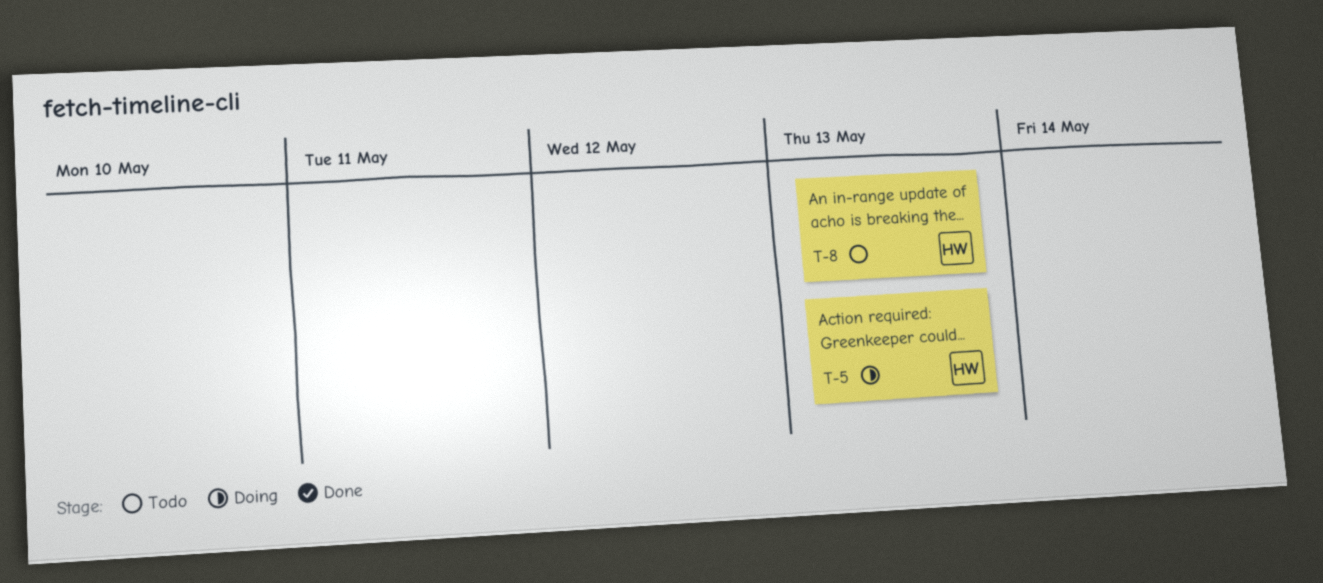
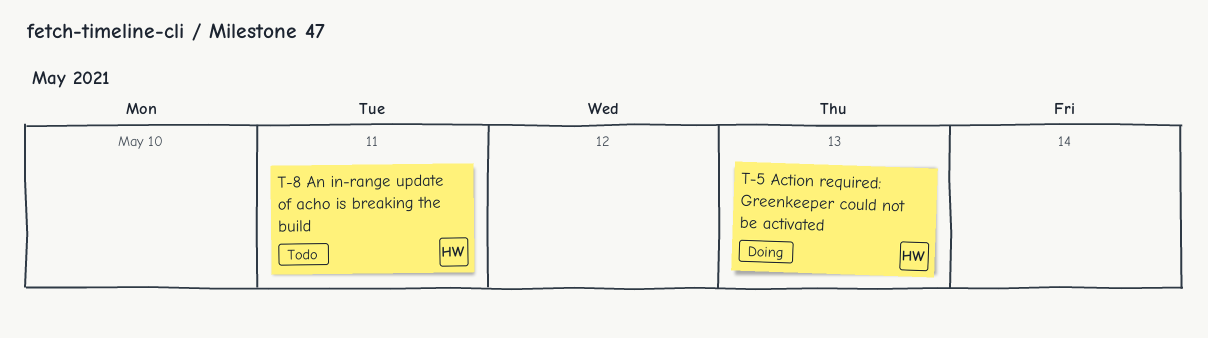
T-8, due: May 13 -> May 11

